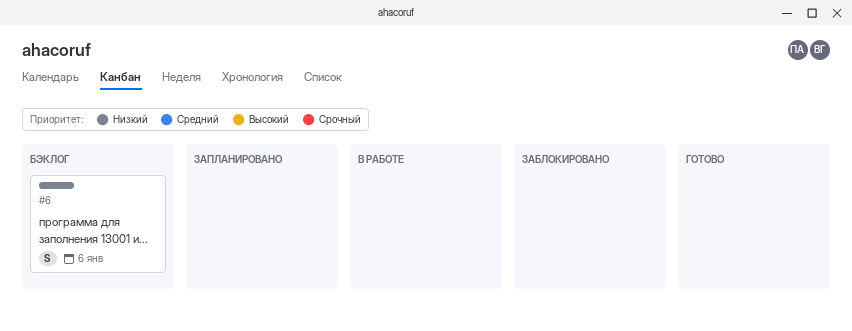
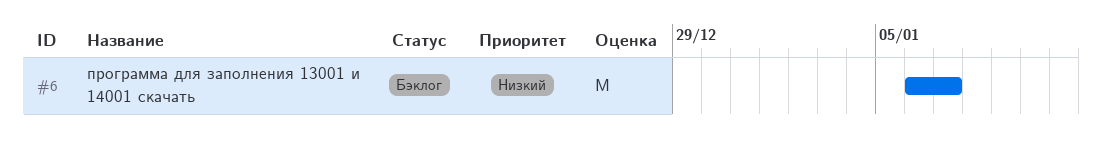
#6, estimate: S -> M
#6, due: Jan 6 -> Jan 7

